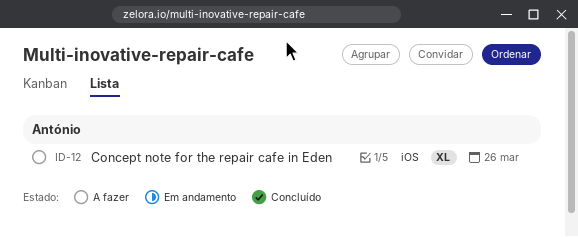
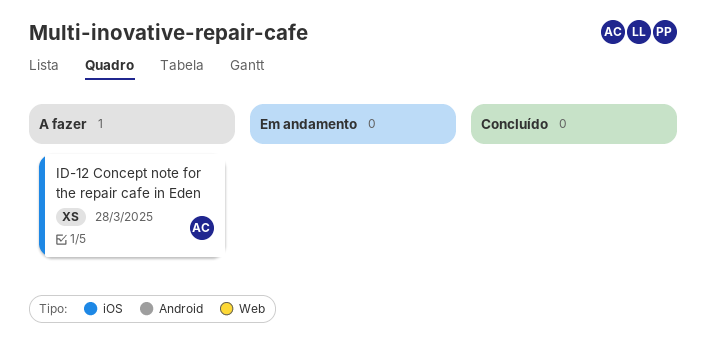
ID-12, estimate: XL -> XS
ID-12, due: Mar 26 -> Mar 28

